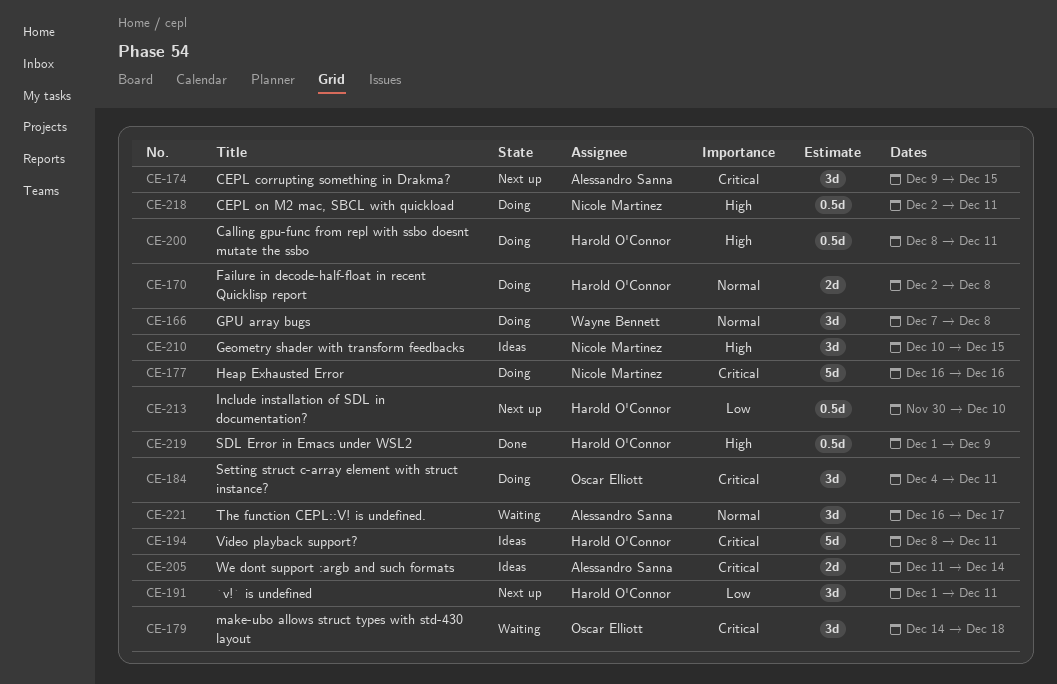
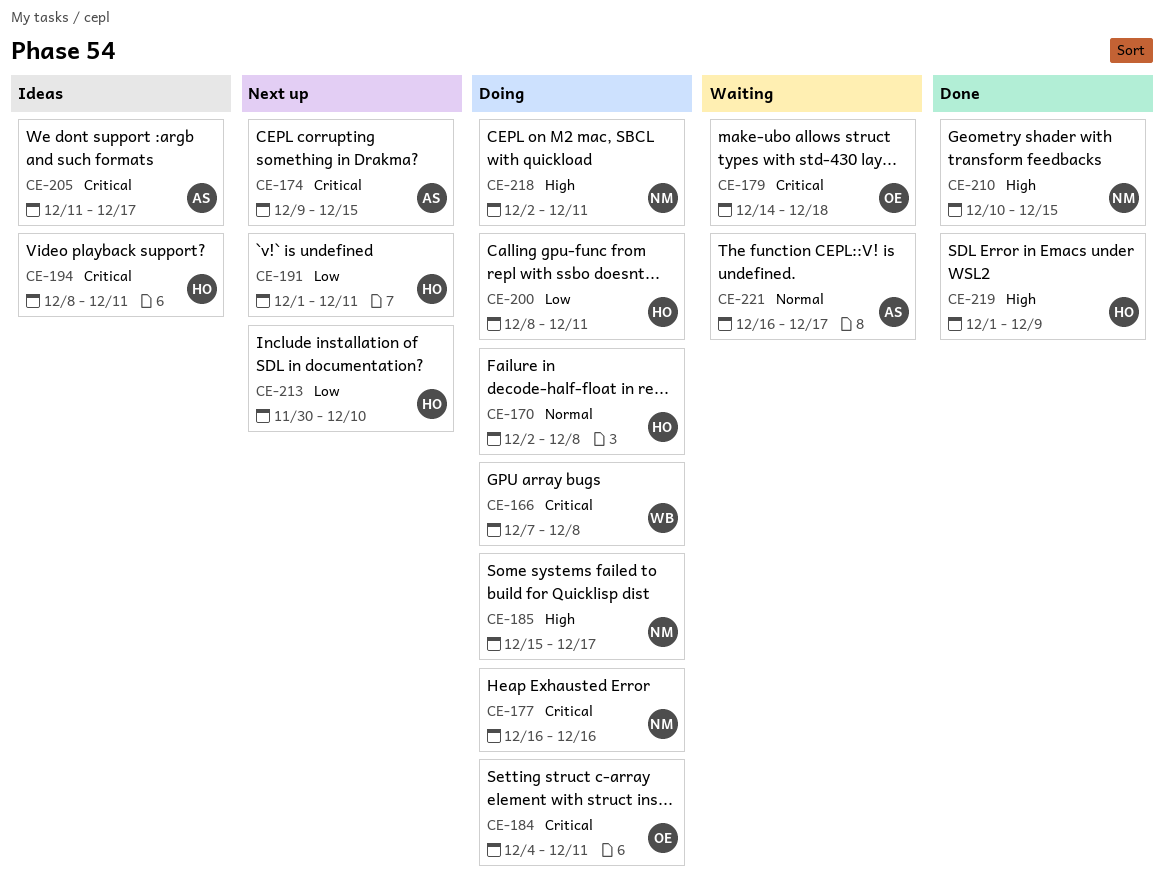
CE-166, priority: Normal -> Critical
CE-185: none -> present
CE-200, priority: High -> Low
CE-205, due: Dec 14 -> Dec 17
CE-210, status: Ideas -> Done

